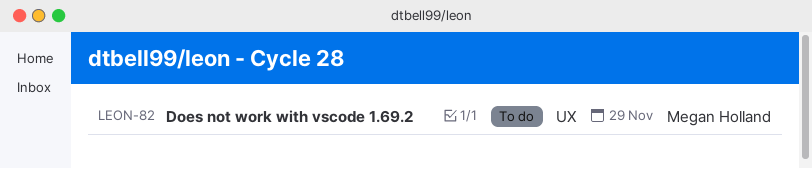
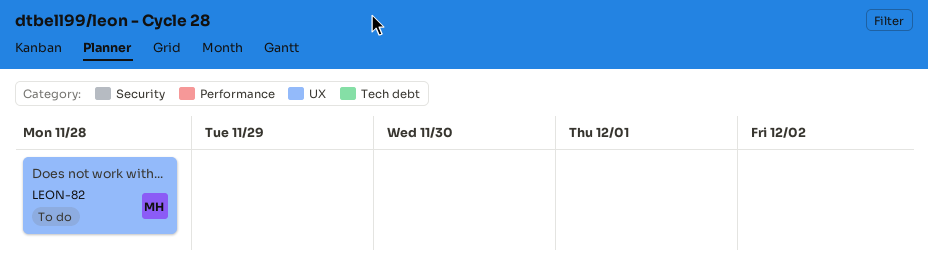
LEON-82, due: Nov 29 -> Nov 28

